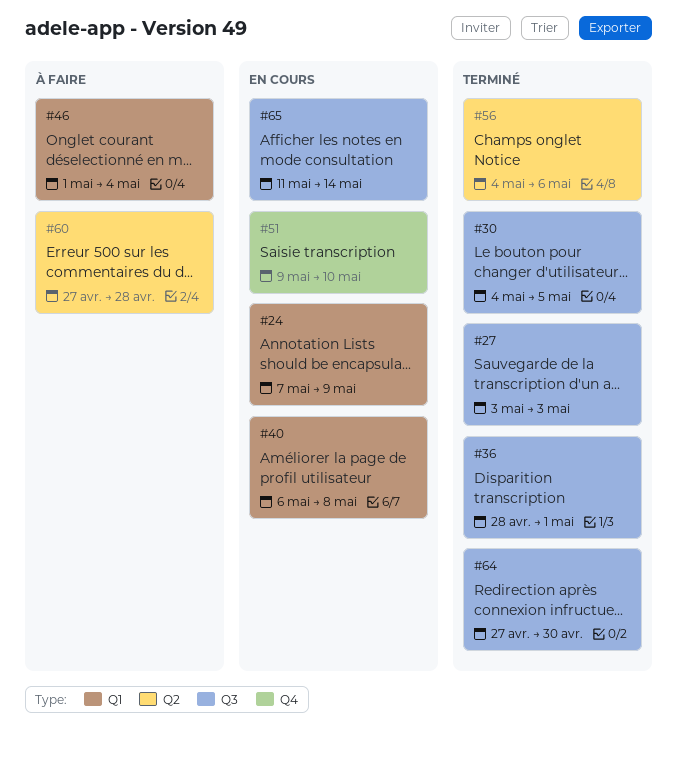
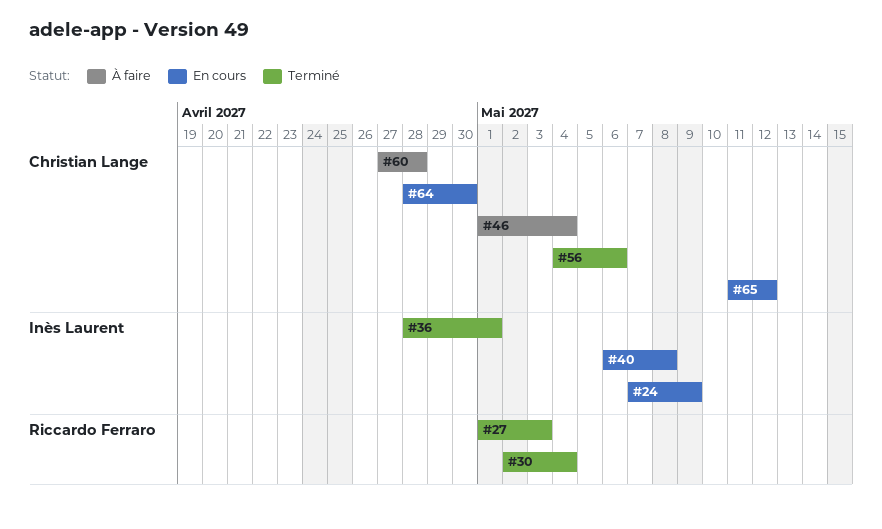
#27, start: May 3 -> May 1
#30, start: May 4 -> May 2
#30, due: May 5 -> May 4
#51: present -> none
#64, status: Terminé -> En cours
#64, start: Apr 27 -> Apr 28
#65, due: May 14 -> May 12

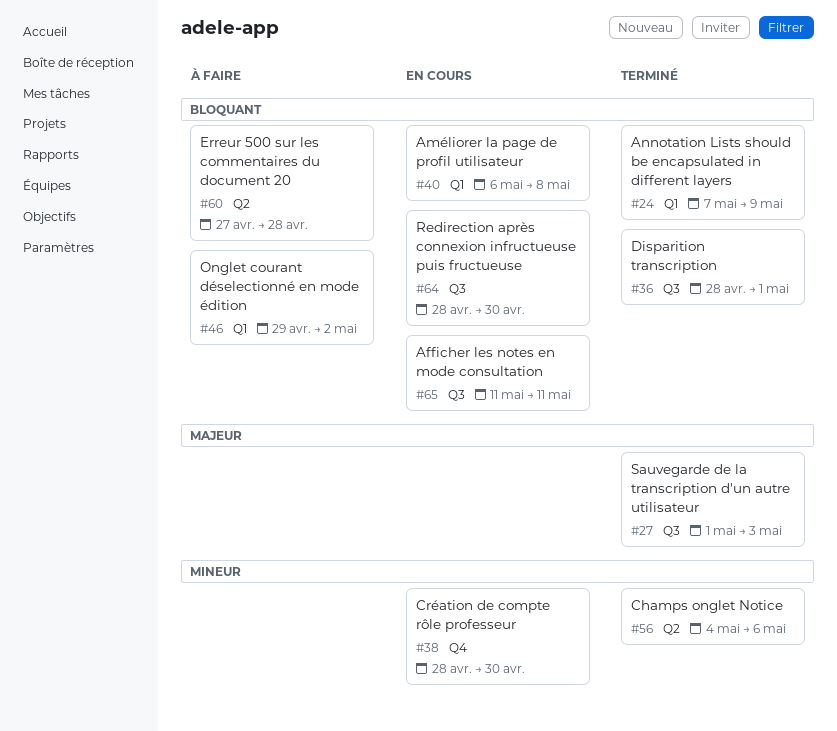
#24, status: En cours -> Terminé
#30: present -> none
#38: none -> present
#46, start: May 1 -> Apr 29
#46, due: May 4 -> May 2
#65, due: May 12 -> May 11

